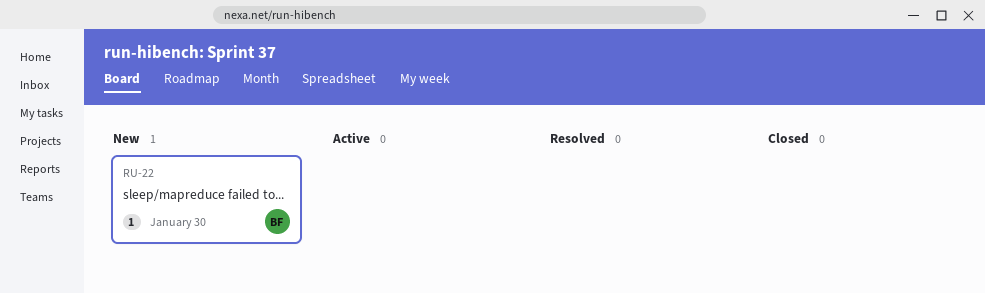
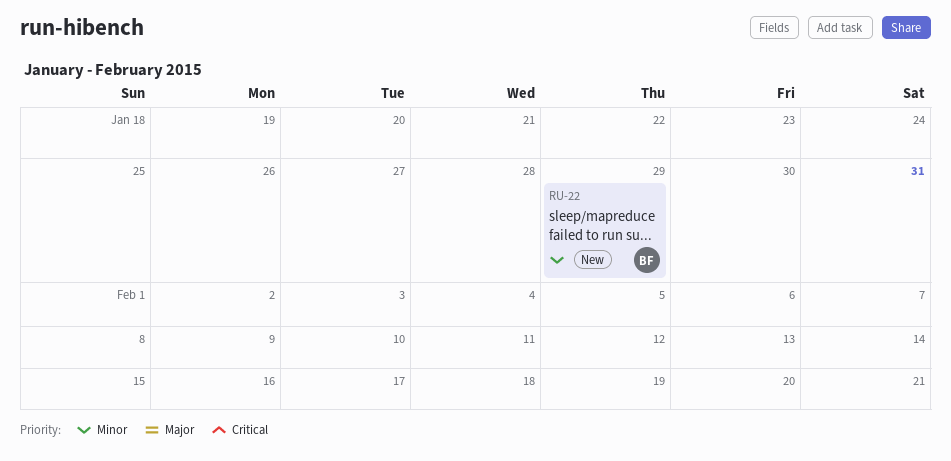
RU-22, due: Jan 30 -> Jan 29

